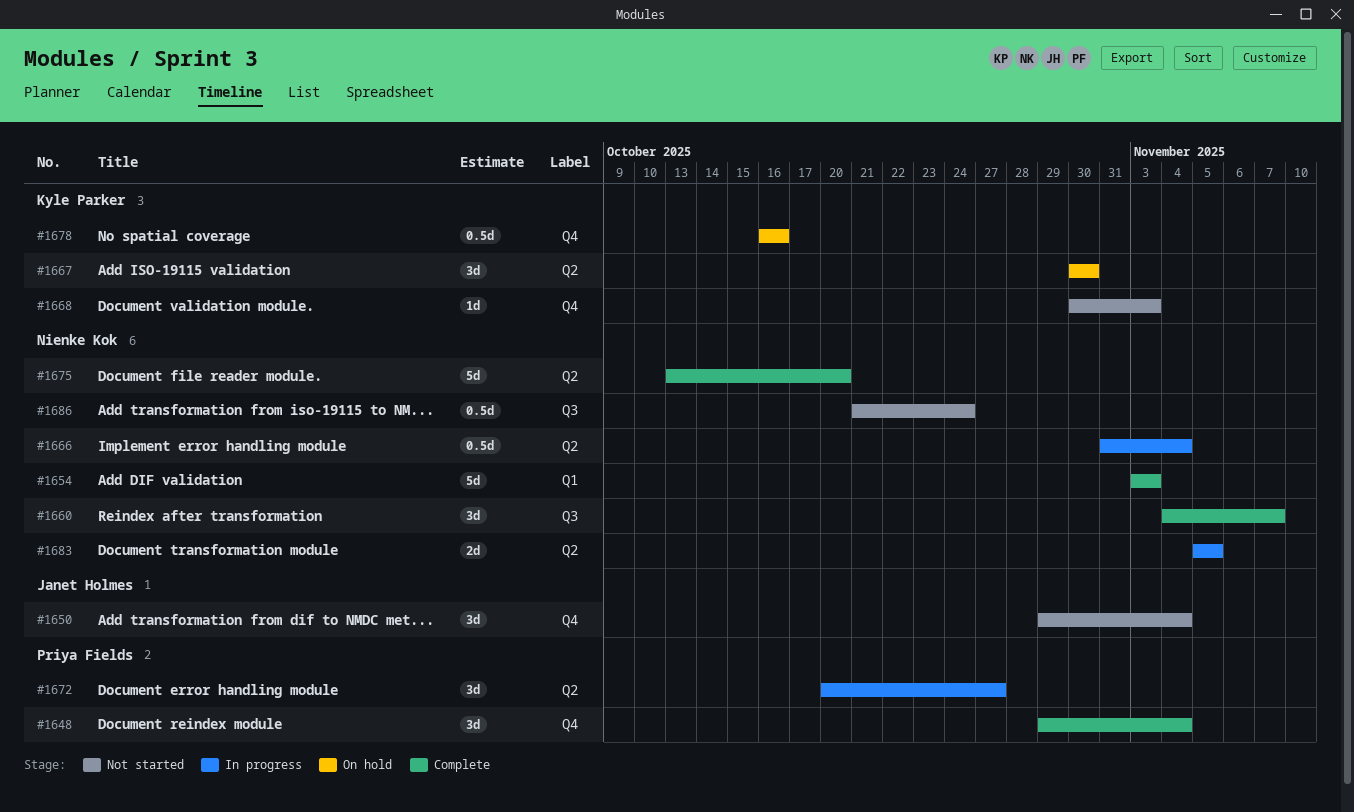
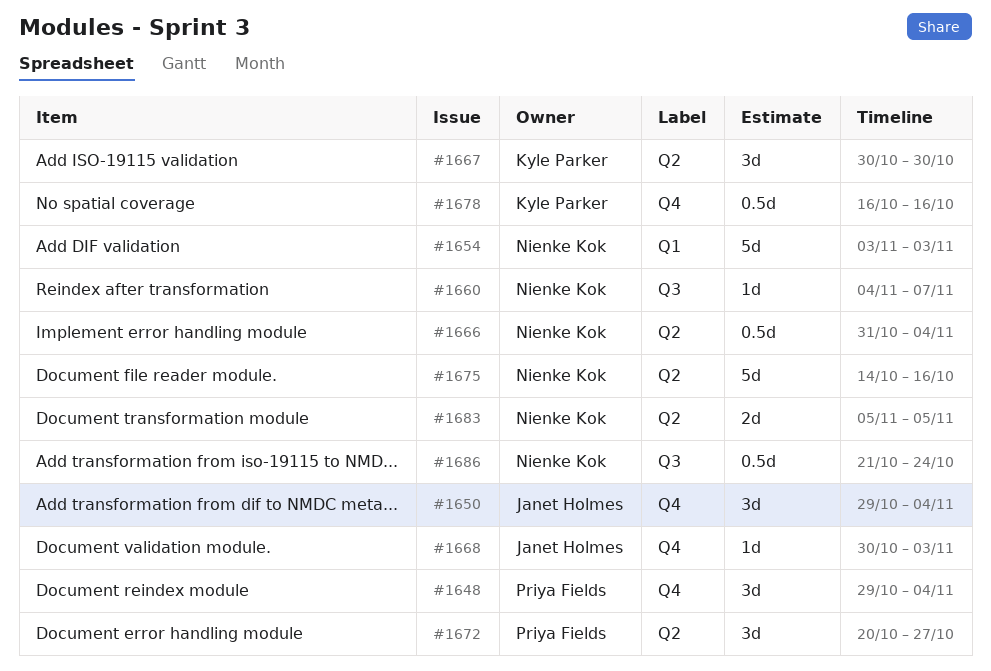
#1660, estimate: 3d -> 1d
#1668, owner: Kyle Parker -> Janet Holmes
#1675, start: Oct 13 -> Oct 14
#1675, due: Oct 20 -> Oct 16

